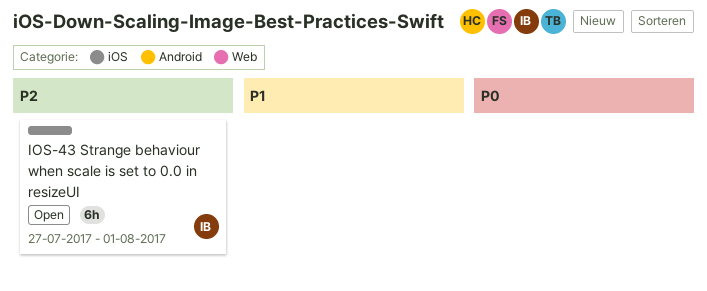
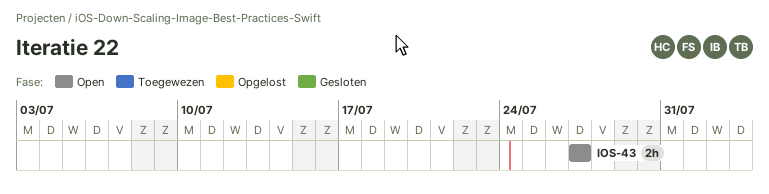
IOS-43, estimate: 6h -> 2h
IOS-43, due: Aug 1 -> Jul 27

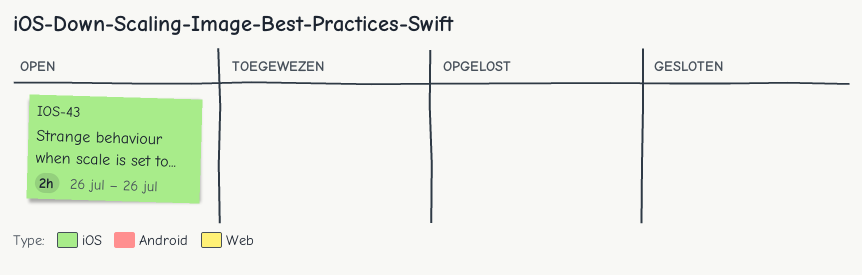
IOS-43, start: Jul 27 -> Jul 26
IOS-43, due: Jul 27 -> Jul 26

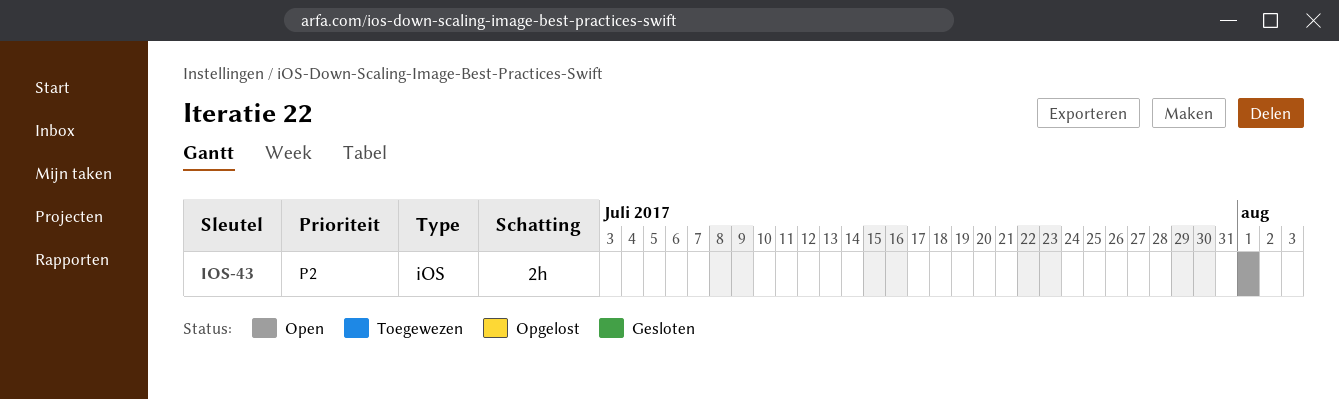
IOS-43, start: Jul 26 -> Aug 1
IOS-43, due: Jul 26 -> Aug 1

